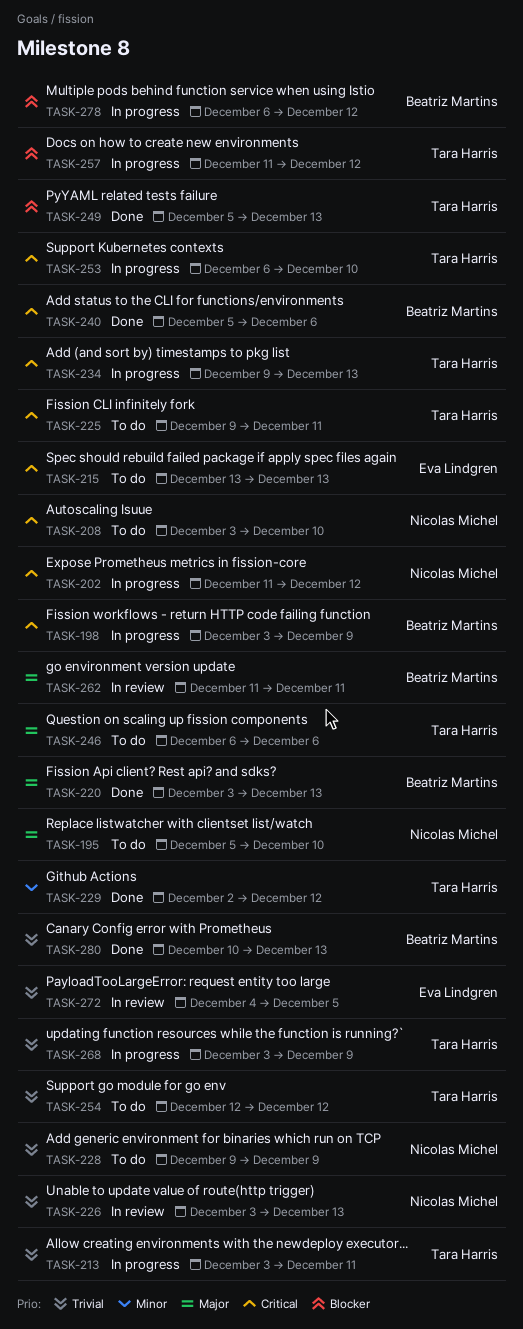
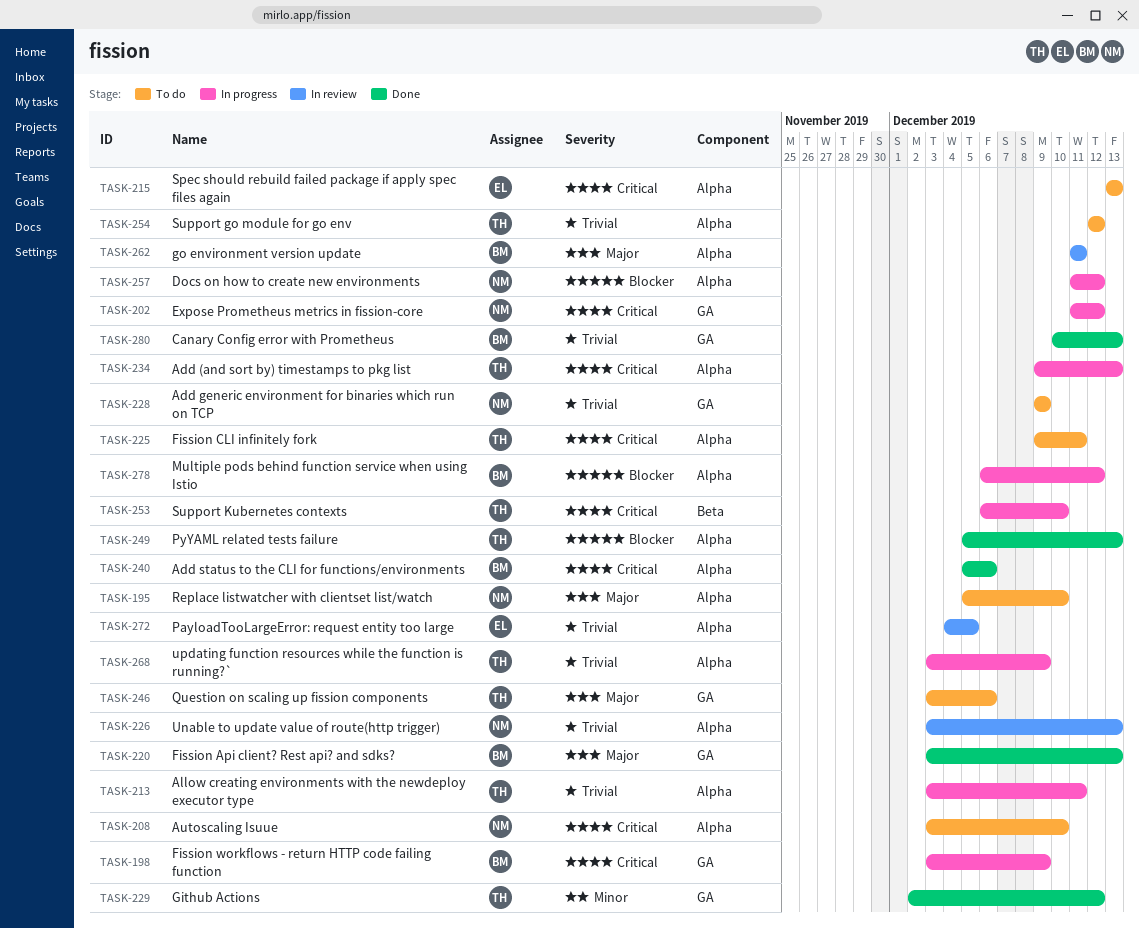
TASK-246, start: Dec 6 -> Dec 3
TASK-257, owner: Tara Harris -> Nicolas Michel

